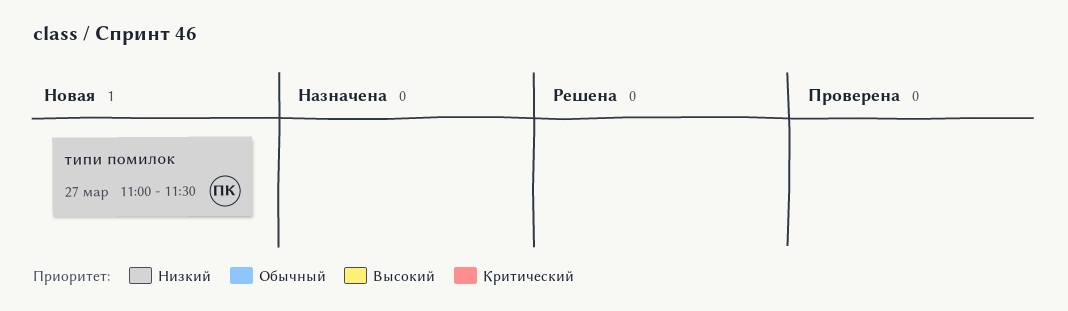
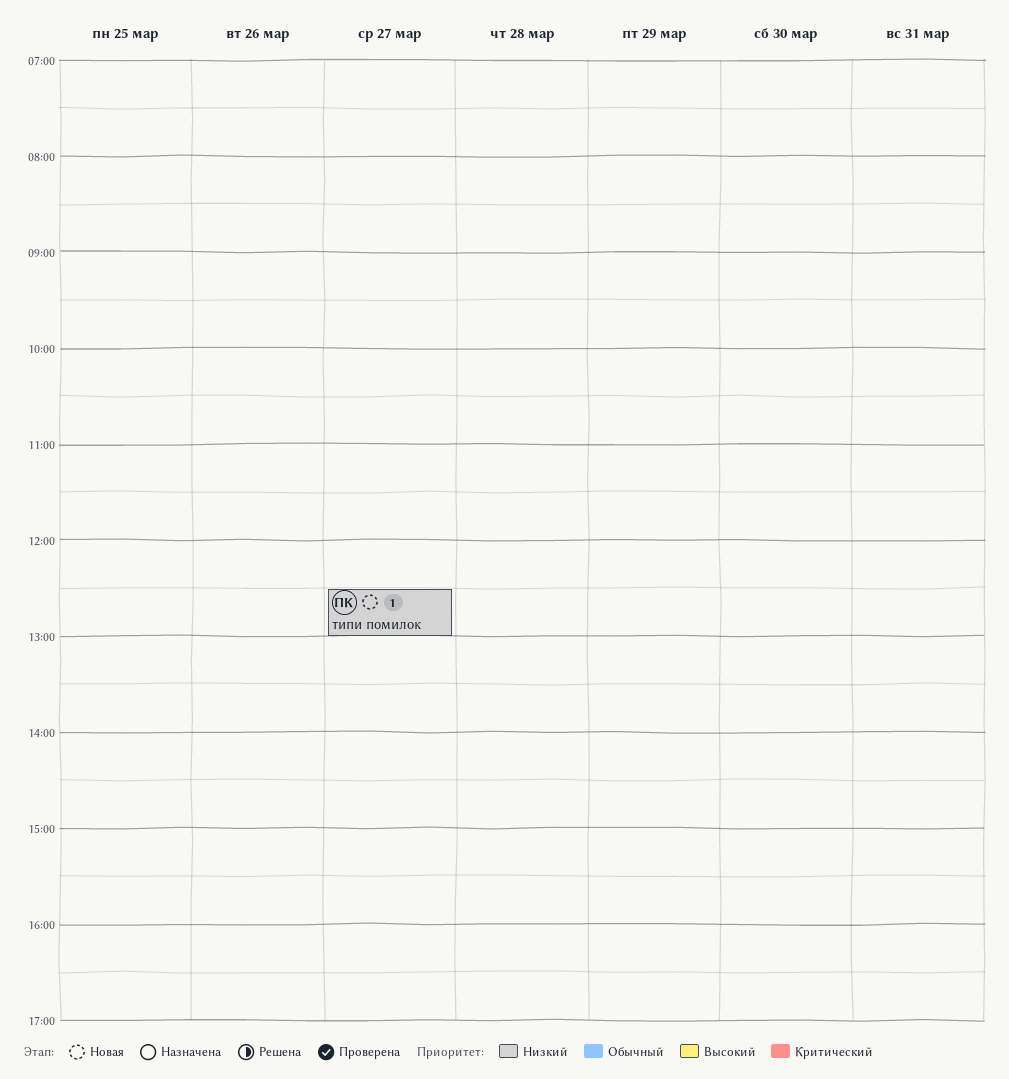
типи помилок, begins: 11:00 -> 12:30
типи помилок, ends: 11:30 -> 13:00

